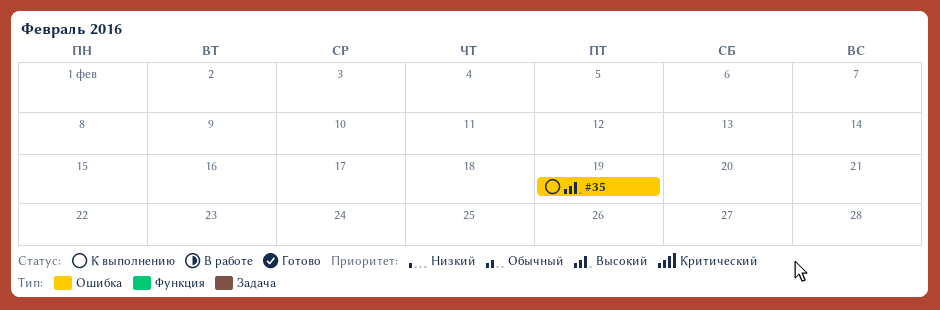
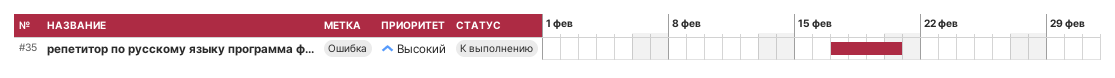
#35, start: Feb 19 -> Feb 17
#35, due: Feb 19 -> Feb 20

